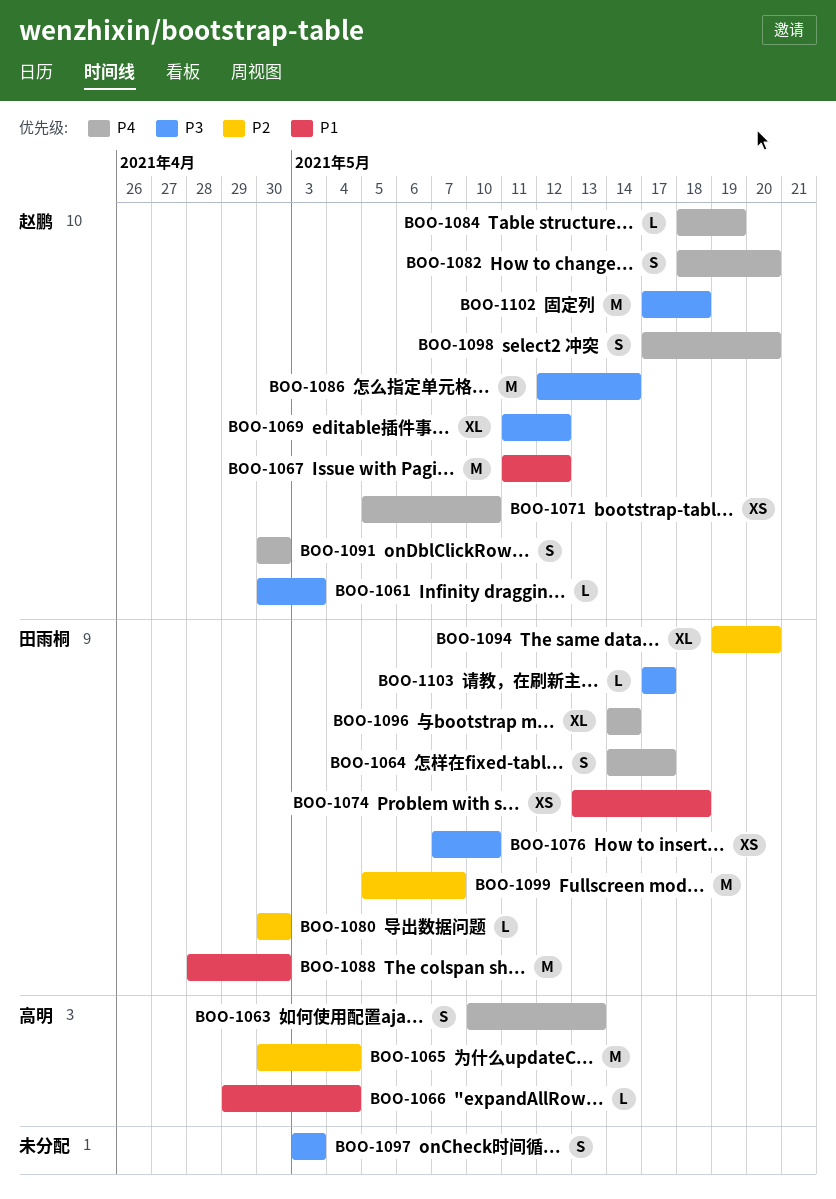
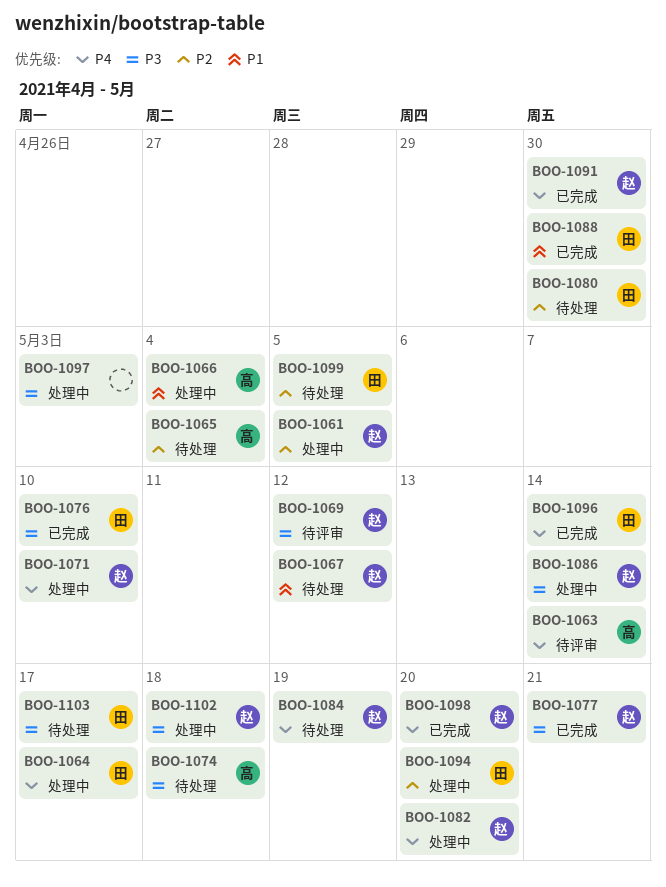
BOO-1061, priority: P3 -> P2
BOO-1061, due: May 3 -> May 5
BOO-1063, due: May 13 -> May 14
BOO-1074, owner: 田雨桐 -> 高明
BOO-1074, priority: P1 -> P3
BOO-1077: none -> present
BOO-1099, due: May 7 -> May 5

